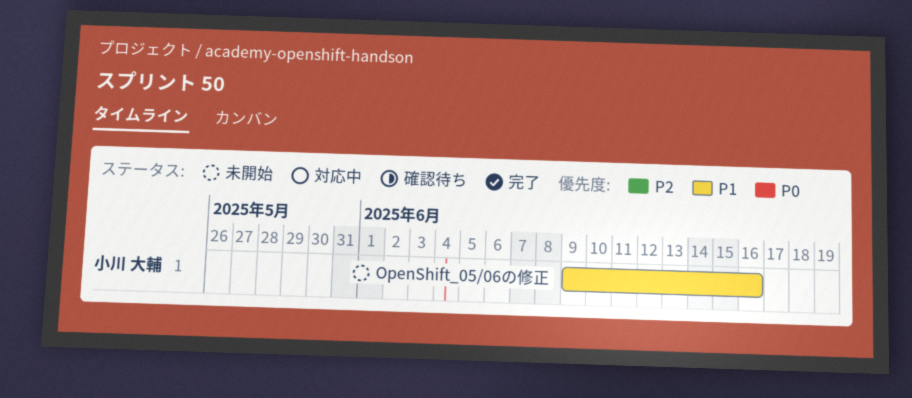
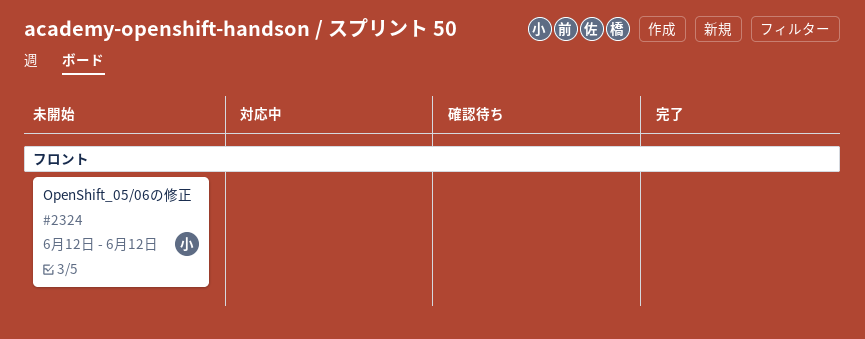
OpenShift_05/06の修正, start: Jun 9 -> Jun 12
OpenShift_05/06の修正, due: Jun 16 -> Jun 12

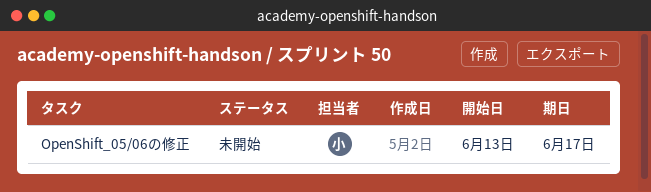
OpenShift_05/06の修正, start: Jun 12 -> Jun 13
OpenShift_05/06の修正, due: Jun 12 -> Jun 17

